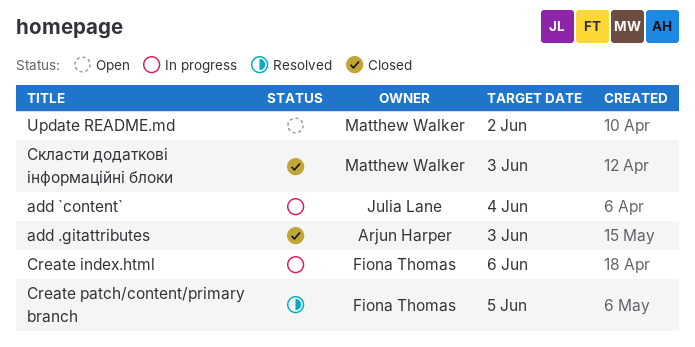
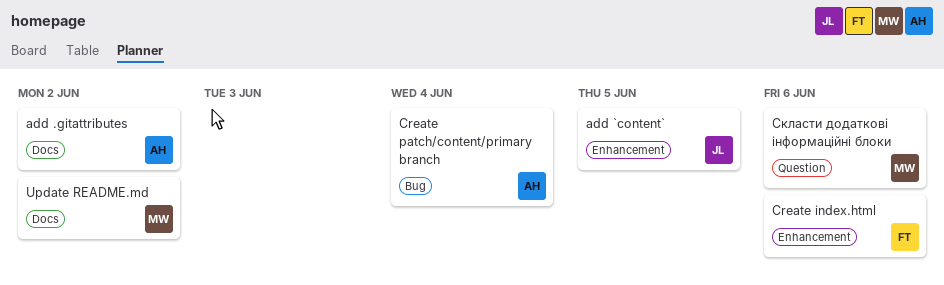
add .gitattributes, due: Jun 3 -> Jun 2
add `content`, due: Jun 4 -> Jun 5
Create patch/content/primary branch, owner: Fiona Thomas -> Arjun Harper
Create patch/content/primary branch, due: Jun 5 -> Jun 4
Скласти додаткові інформаційні блоки, due: Jun 3 -> Jun 6

